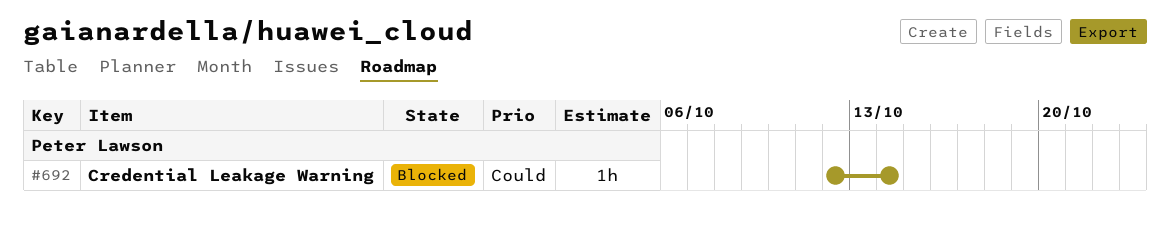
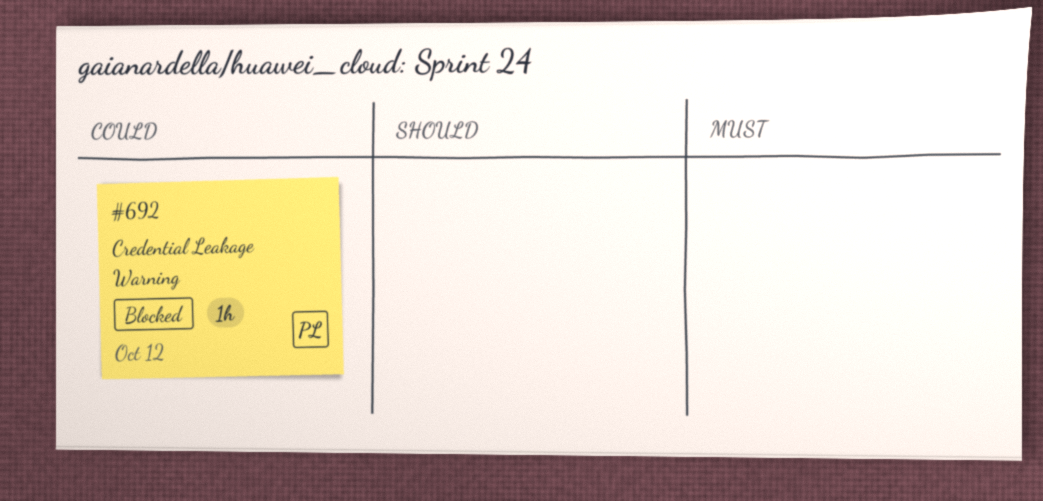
#692, due: Oct 14 -> Oct 12

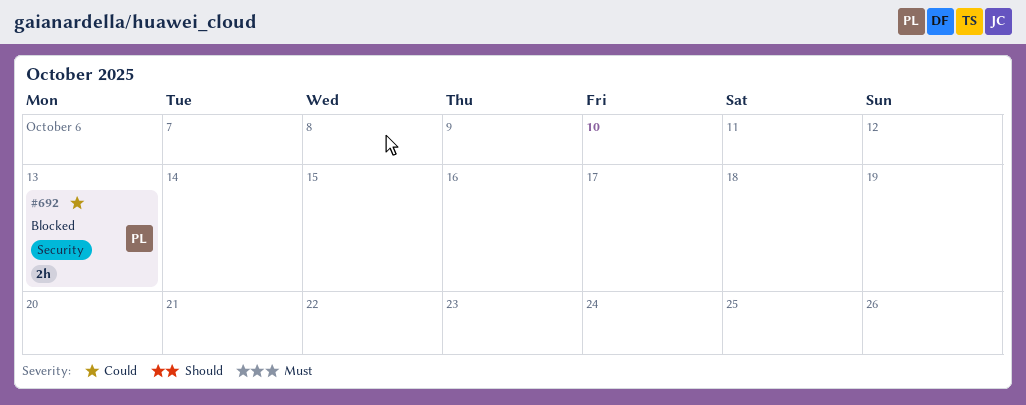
#692, estimate: 1h -> 2h
#692, due: Oct 12 -> Oct 13

